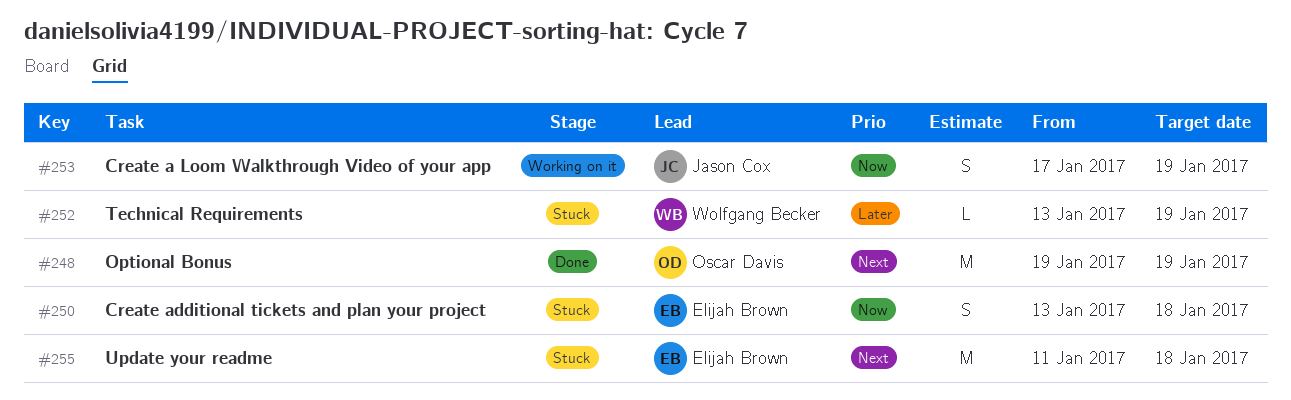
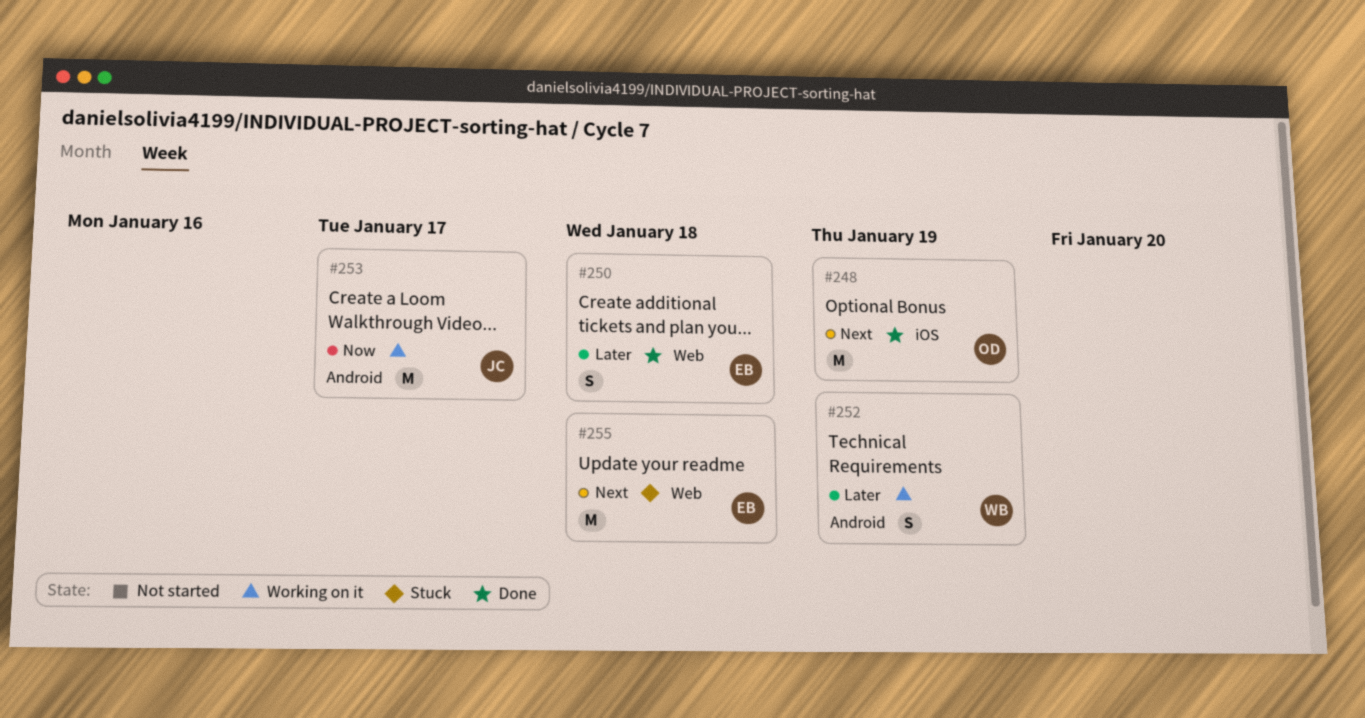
#250, status: Stuck -> Done
#250, priority: Now -> Later
#252, status: Stuck -> Working on it
#252, estimate: L -> S
#253, estimate: S -> M
#253, due: Jan 19 -> Jan 17

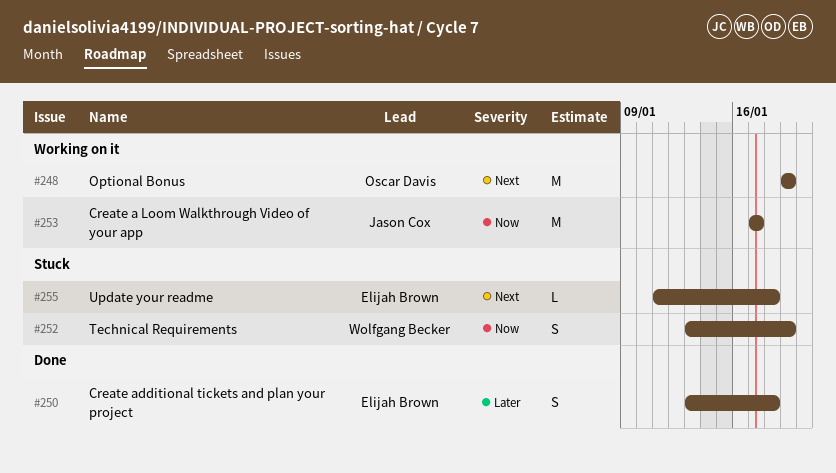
#248, status: Done -> Working on it
#252, status: Working on it -> Stuck
#252, priority: Later -> Now
#255, estimate: M -> L

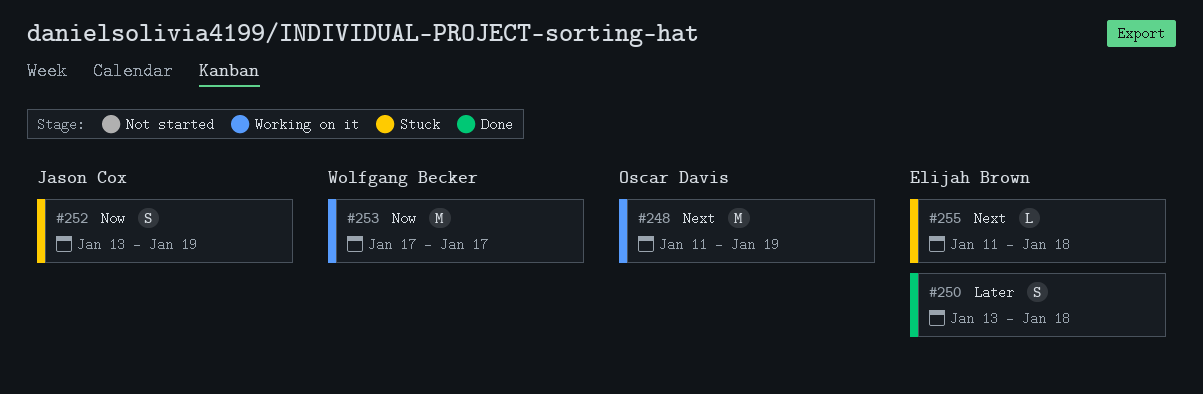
#248, start: Jan 19 -> Jan 11
#252, owner: Wolfgang Becker -> Jason Cox
#253, owner: Jason Cox -> Wolfgang Becker

